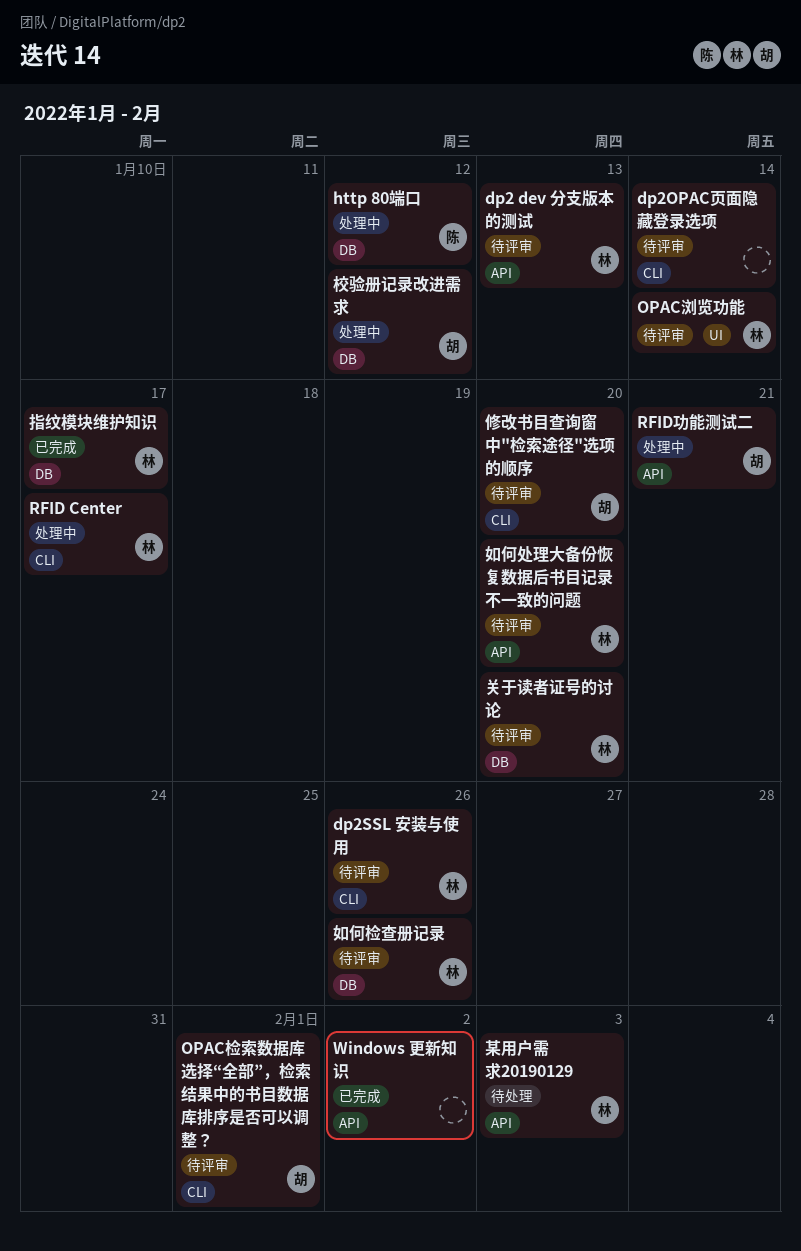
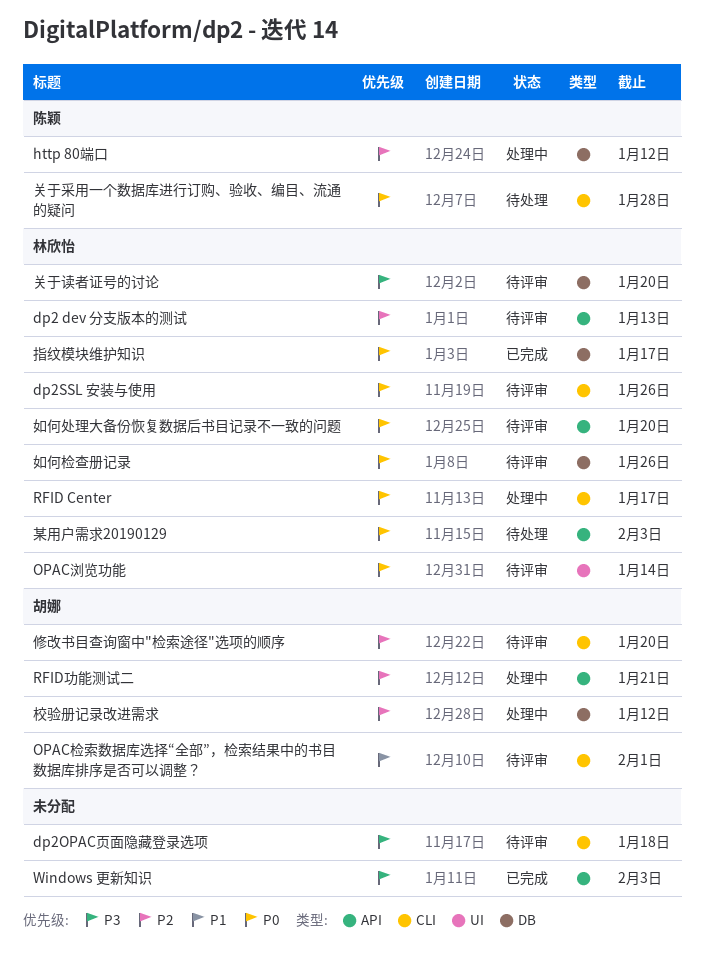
dp2OPAC页面隐藏登录选项, due: Jan 14 -> Jan 18
Windows 更新知识, due: Feb 2 -> Feb 3
关于采用一个数据库进行订购、验收、编目、流通的疑问: none -> present

